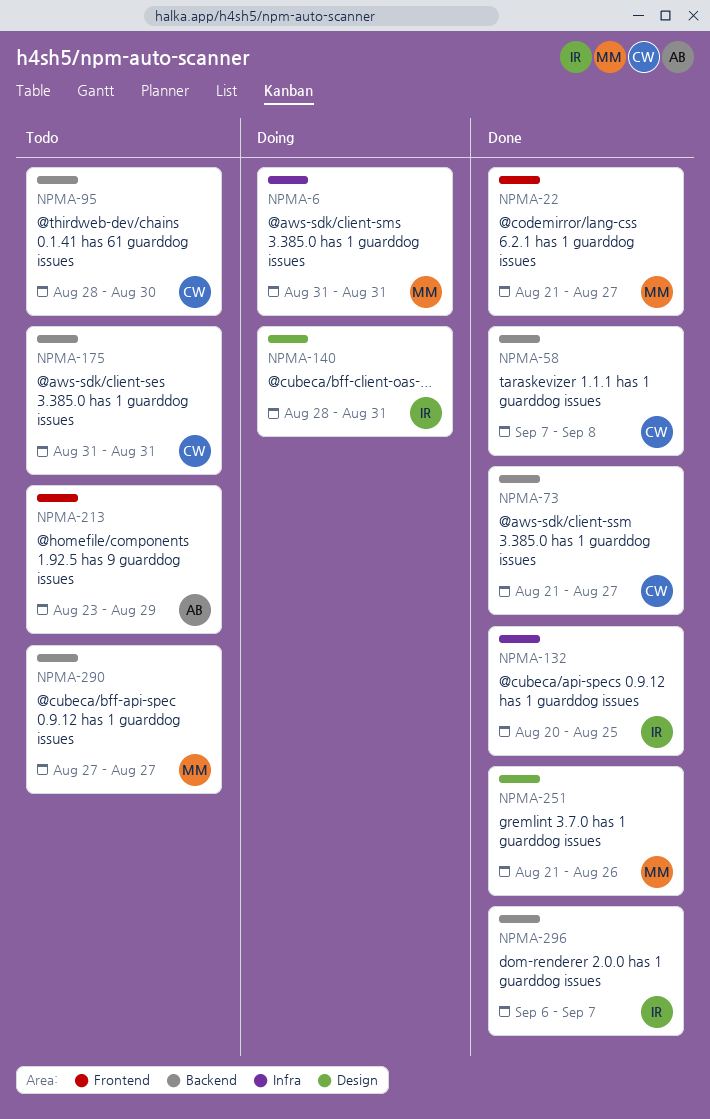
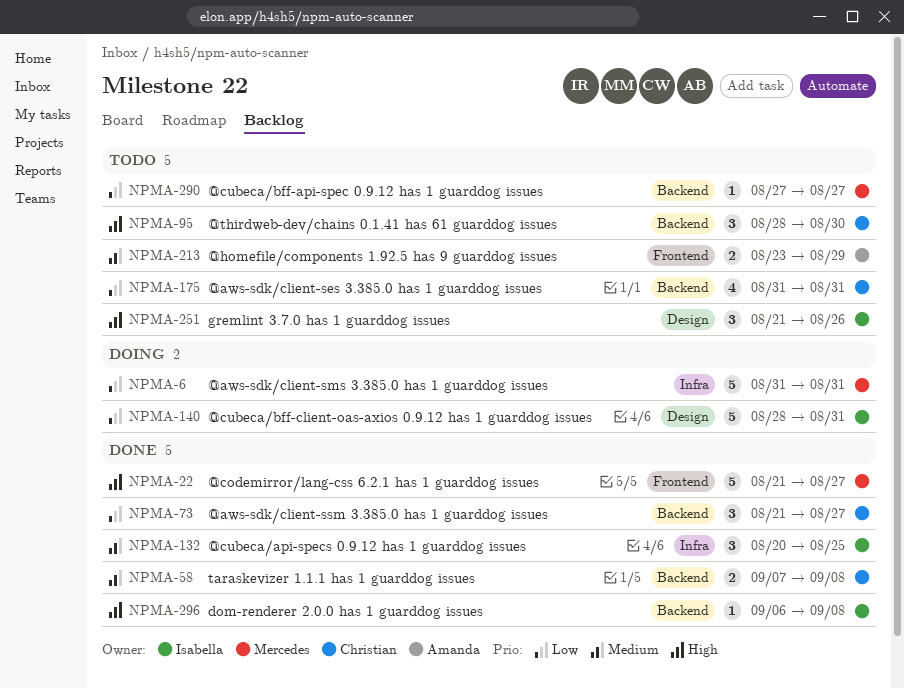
NPMA-251, status: Done -> Todo
NPMA-251, owner: Mercedes -> Isabella
NPMA-296, due: Sep 7 -> Sep 8

